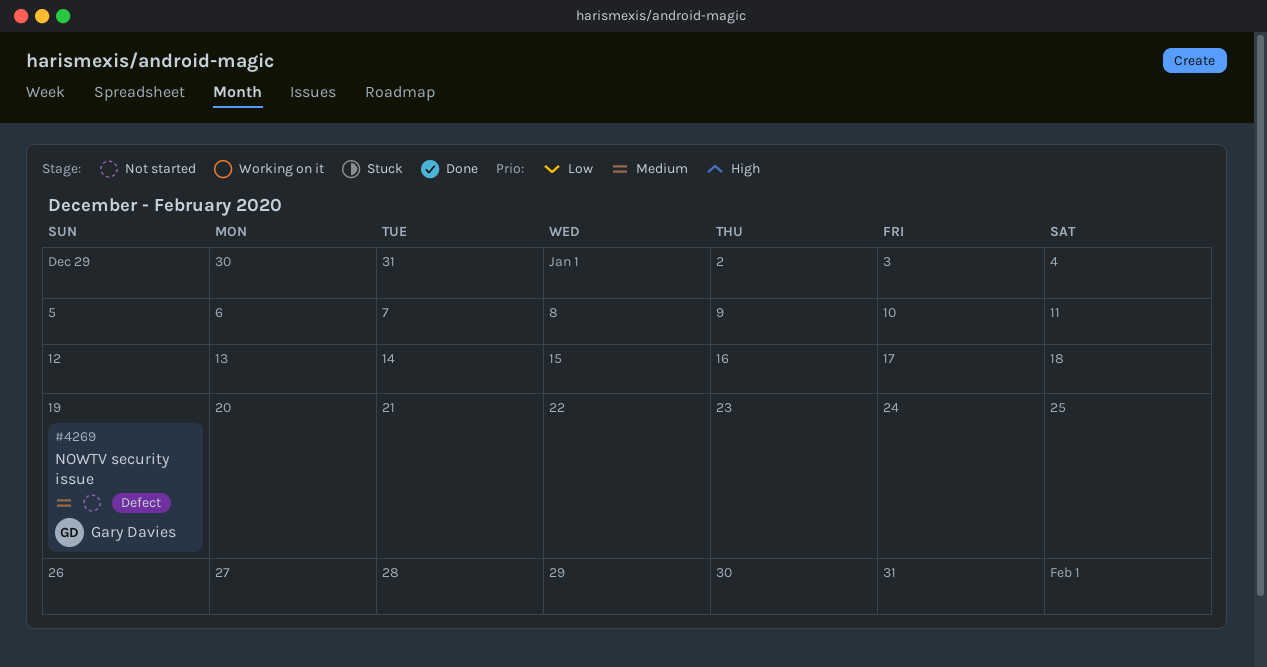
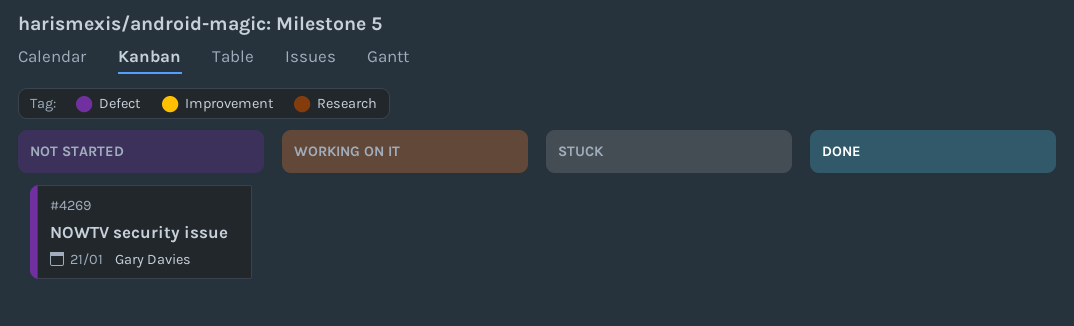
#4269, due: Jan 19 -> Jan 21

